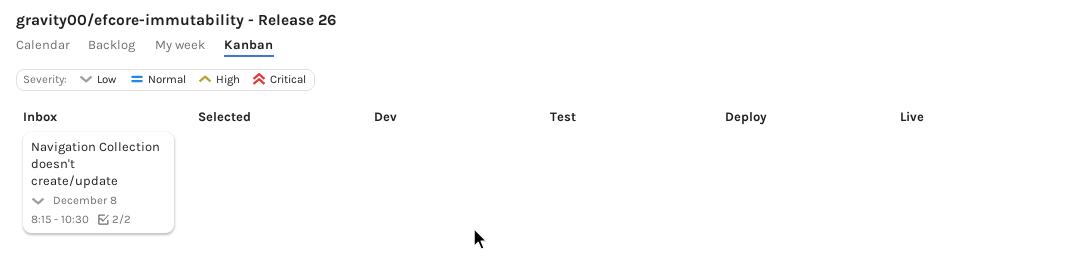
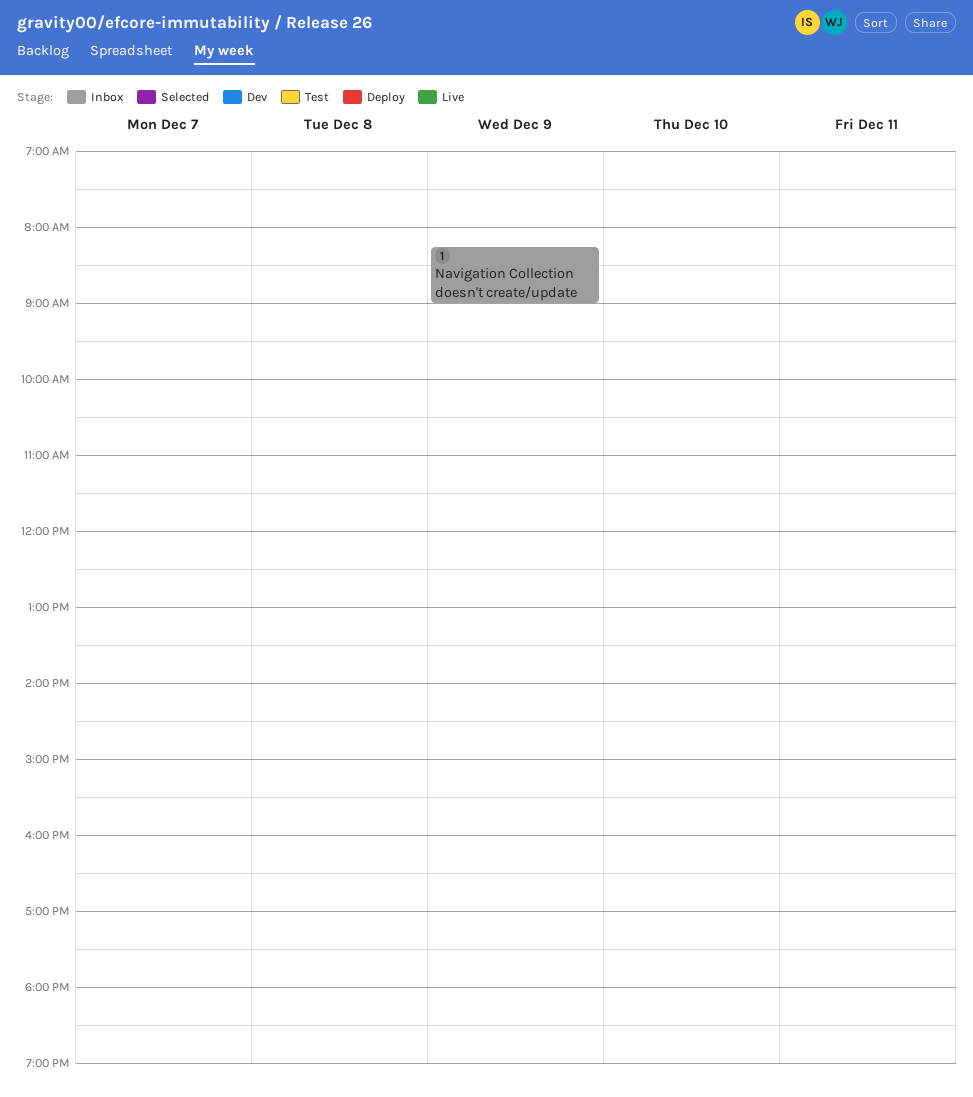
Navigation Collection doesn't create/update, day: Dec 8 -> Dec 9
Navigation Collection doesn't create/update, ends: 10:30 -> 09:00

